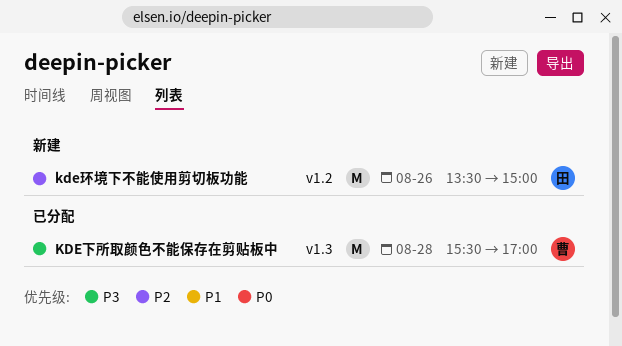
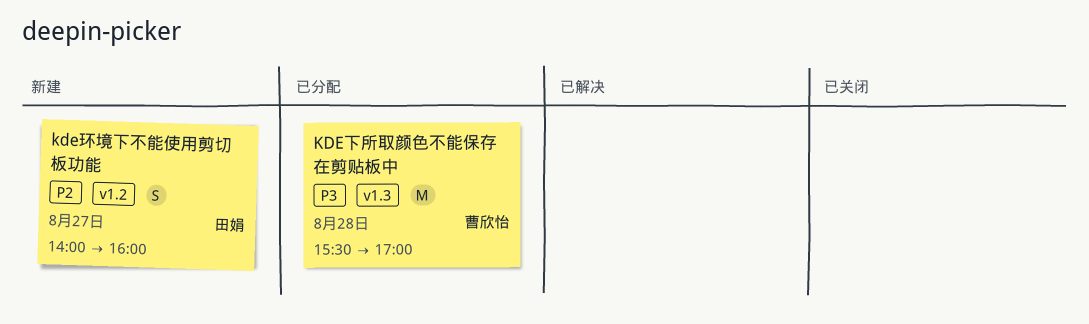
kde环境下不能使用剪切板功能, estimate: M -> S
kde环境下不能使用剪切板功能, day: Aug 26 -> Aug 27
kde环境下不能使用剪切板功能, begins: 13:30 -> 14:00
kde环境下不能使用剪切板功能, ends: 15:00 -> 16:00

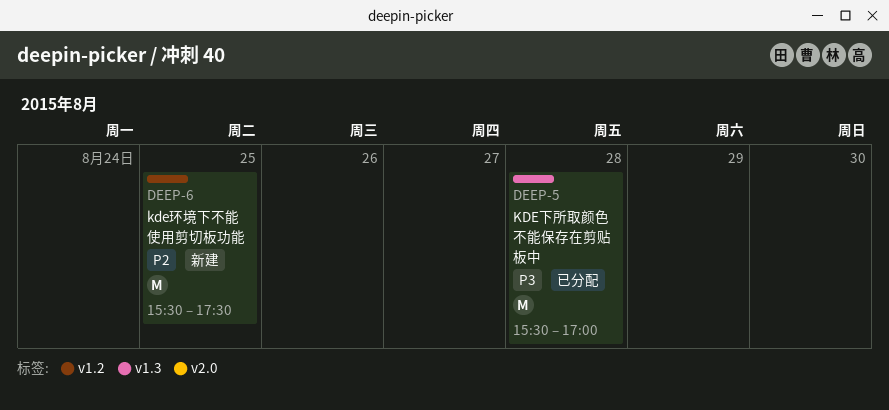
kde环境下不能使用剪切板功能, estimate: S -> M
kde环境下不能使用剪切板功能, day: Aug 27 -> Aug 25
kde环境下不能使用剪切板功能, begins: 14:00 -> 15:30
kde环境下不能使用剪切板功能, ends: 16:00 -> 17:30

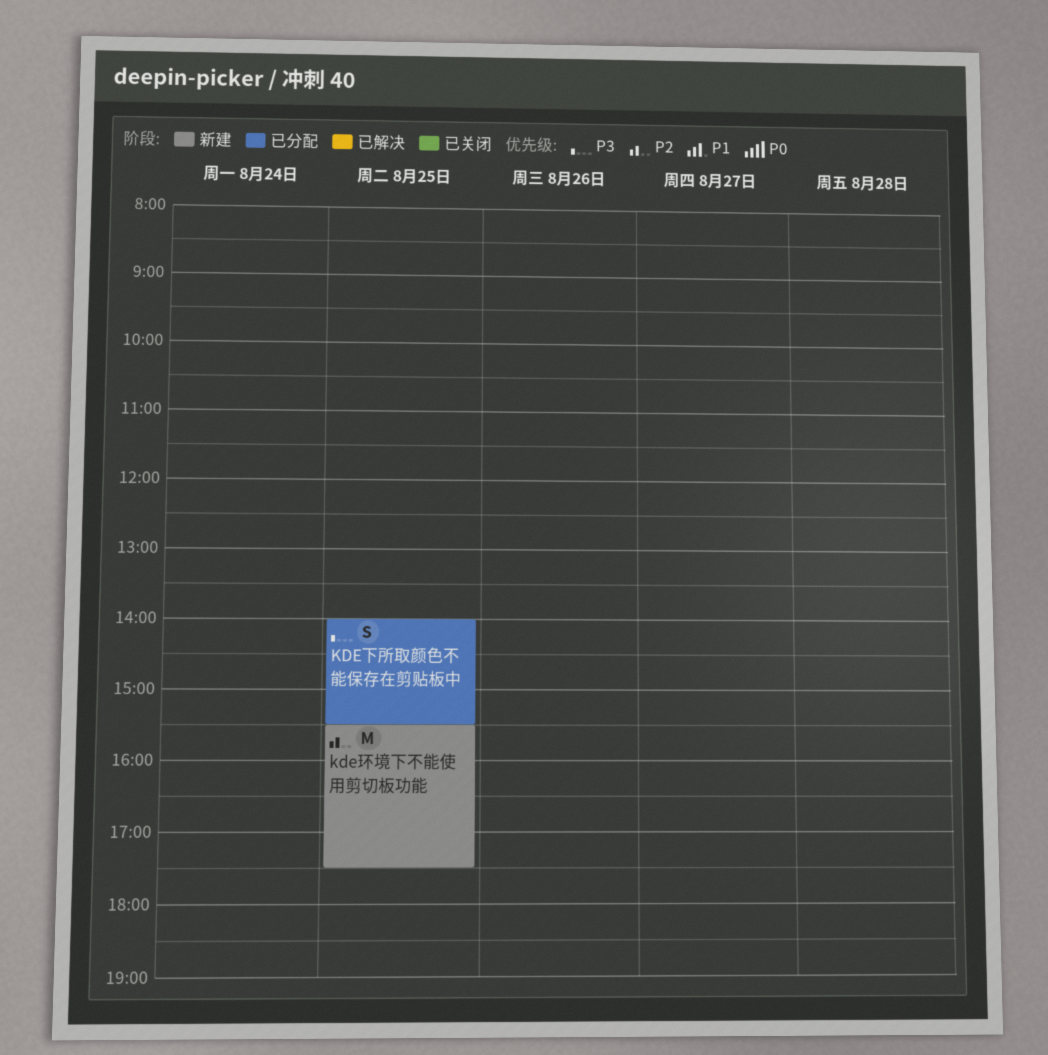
KDE下所取颜色不能保存在剪贴板中, estimate: M -> S
KDE下所取颜色不能保存在剪贴板中, day: Aug 28 -> Aug 25
KDE下所取颜色不能保存在剪贴板中, begins: 15:30 -> 14:00
KDE下所取颜色不能保存在剪贴板中, ends: 17:00 -> 15:30

